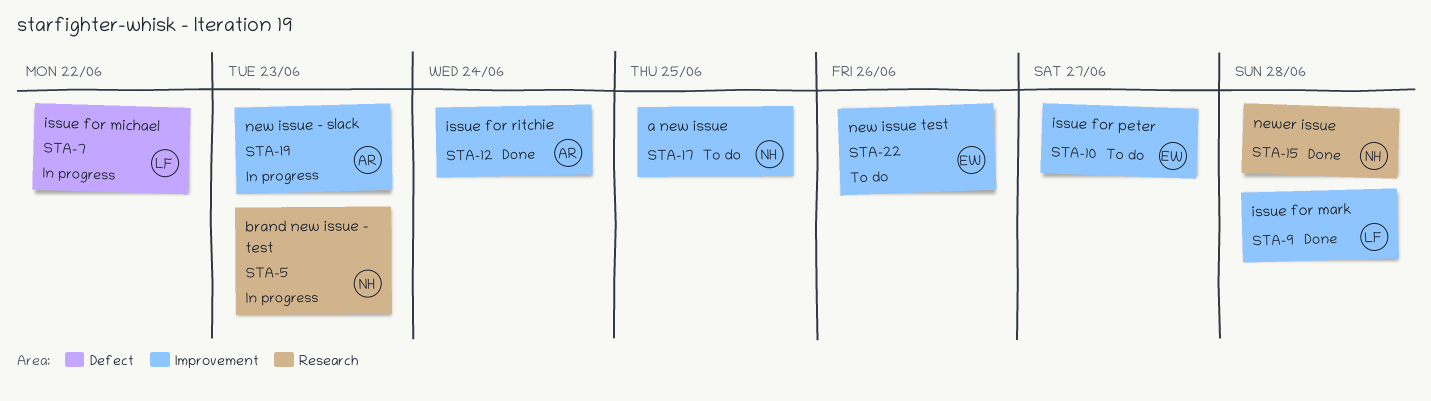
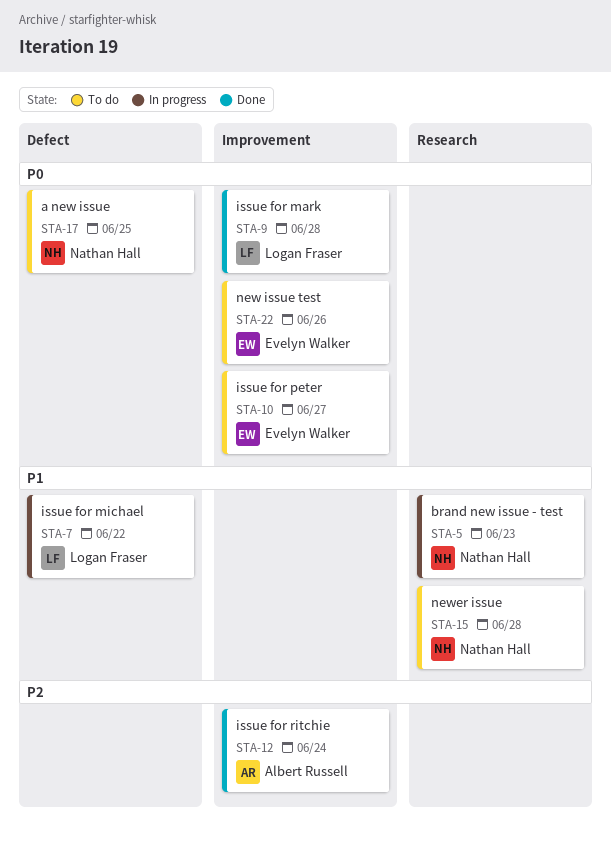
STA-15, status: Done -> To do
STA-17, label: Improvement -> Defect
STA-19: present -> none

